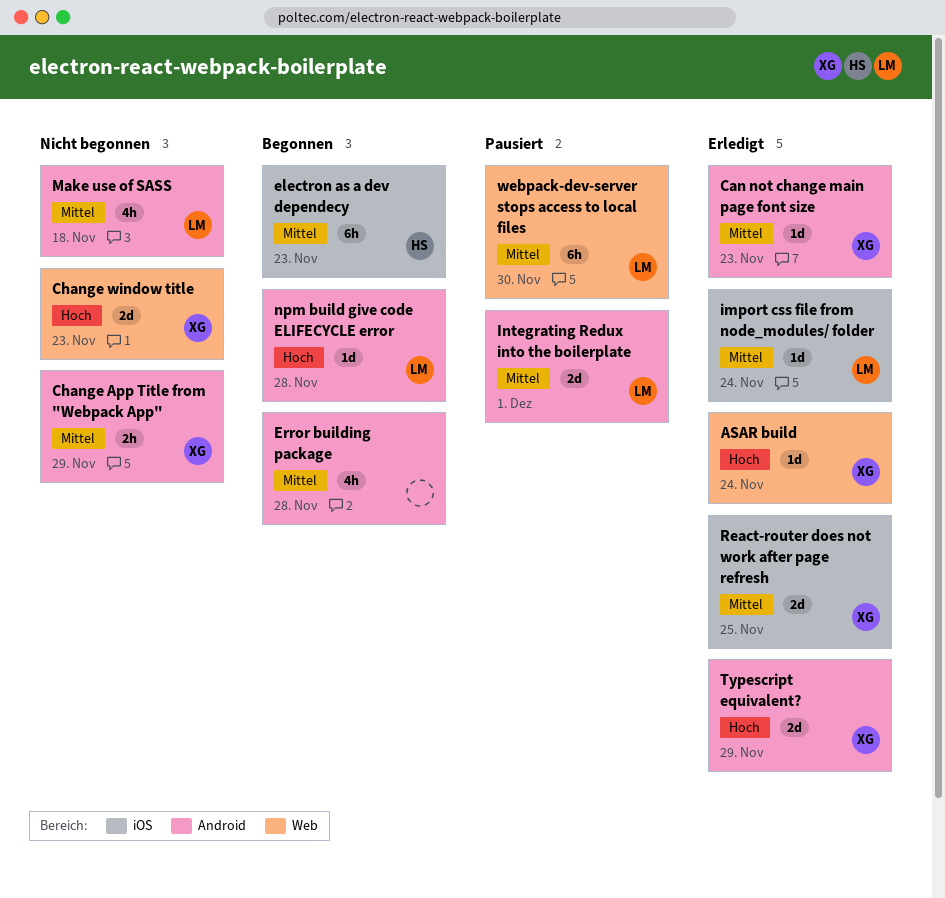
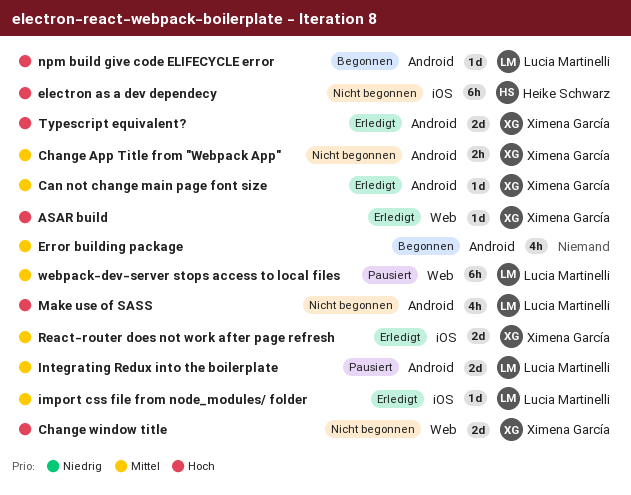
electron as a dev dependecy, status: Begonnen -> Nicht begonnen
electron as a dev dependecy, priority: Mittel -> Hoch
Make use of SASS, priority: Mittel -> Hoch

